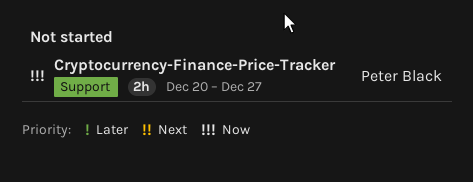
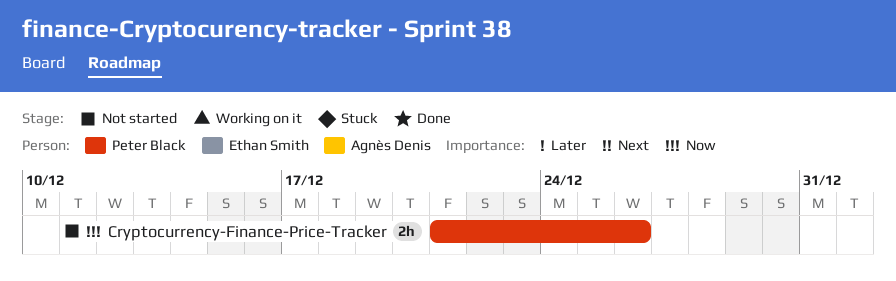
Cryptocurrency-Finance-Price-Tracker, start: Dec 20 -> Dec 21
Cryptocurrency-Finance-Price-Tracker, due: Dec 27 -> Dec 26

